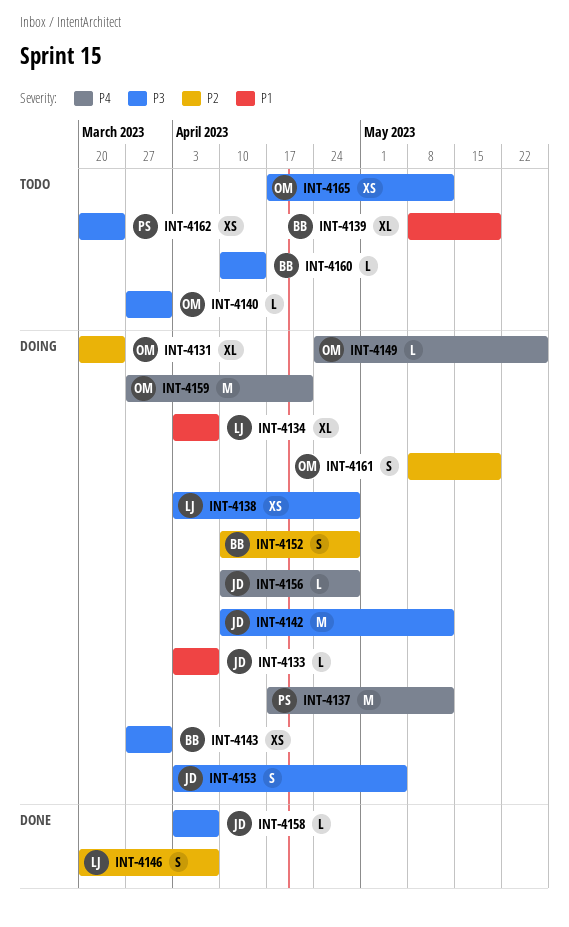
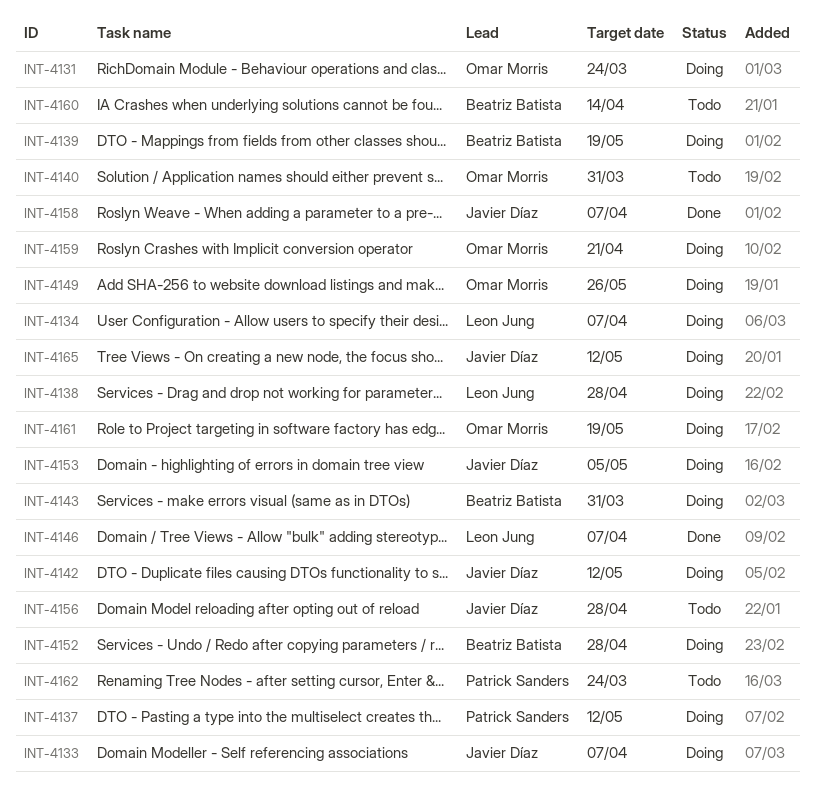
INT-4139, status: Todo -> Doing
INT-4156, status: Doing -> Todo
INT-4165, status: Todo -> Doing
INT-4165, owner: Omar Morris -> Javier Díaz

